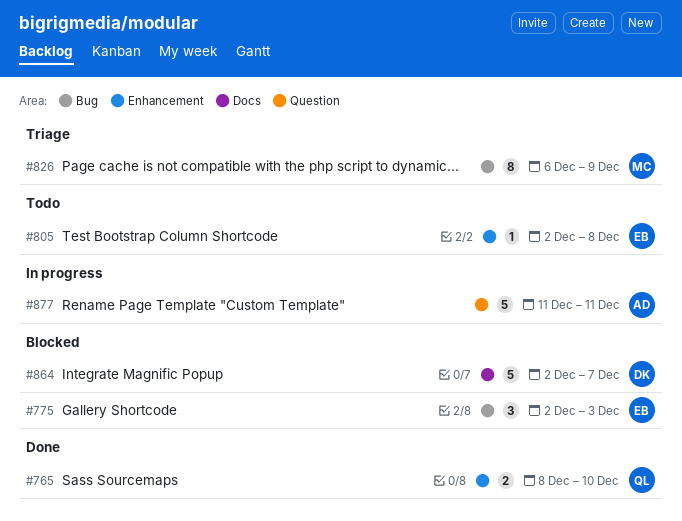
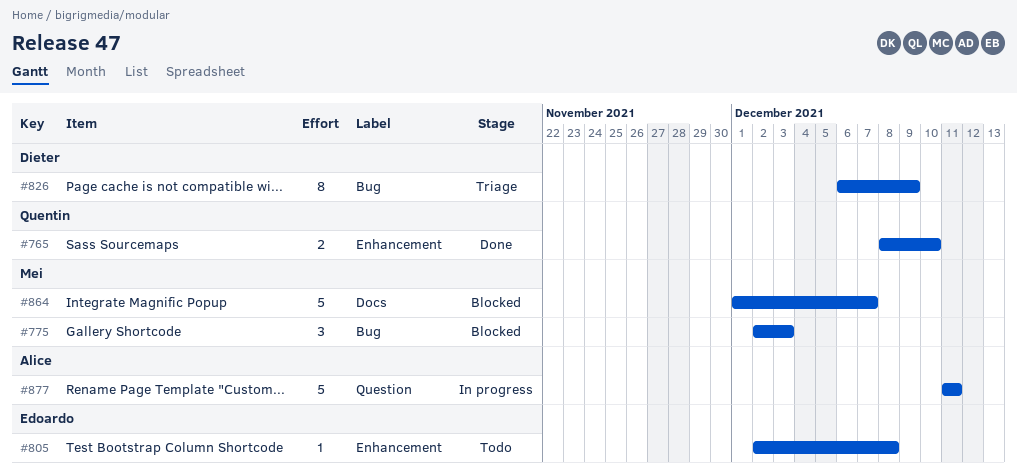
#775, owner: Edoardo -> Mei
#826, owner: Mei -> Dieter
#864, owner: Dieter -> Mei
#864, start: Dec 2 -> Dec 1

